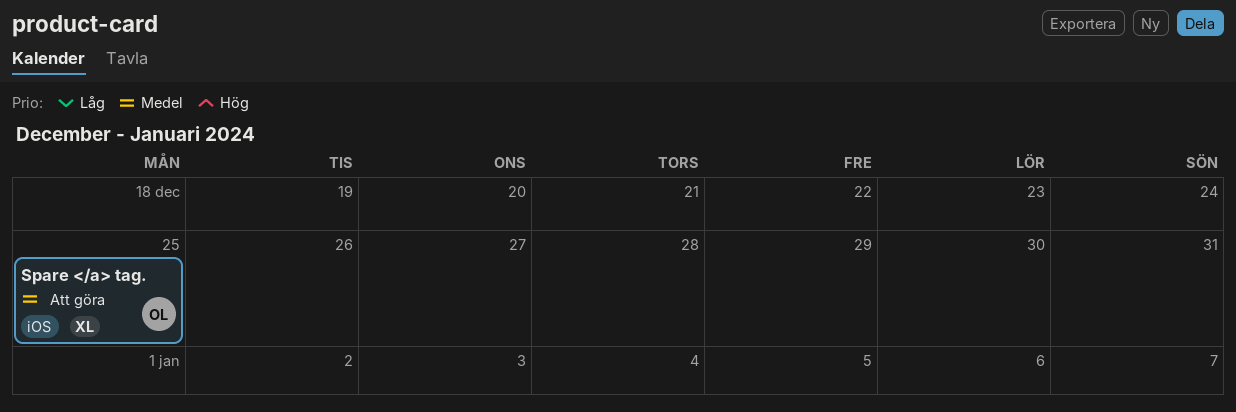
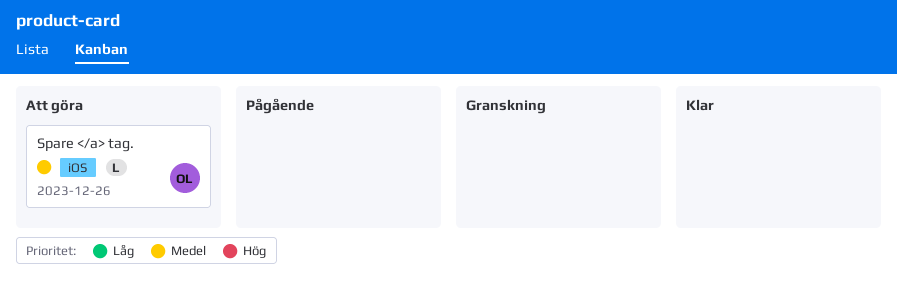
Spare </a> tag., estimate: XL -> L
Spare </a> tag., due: Dec 25 -> Dec 26

